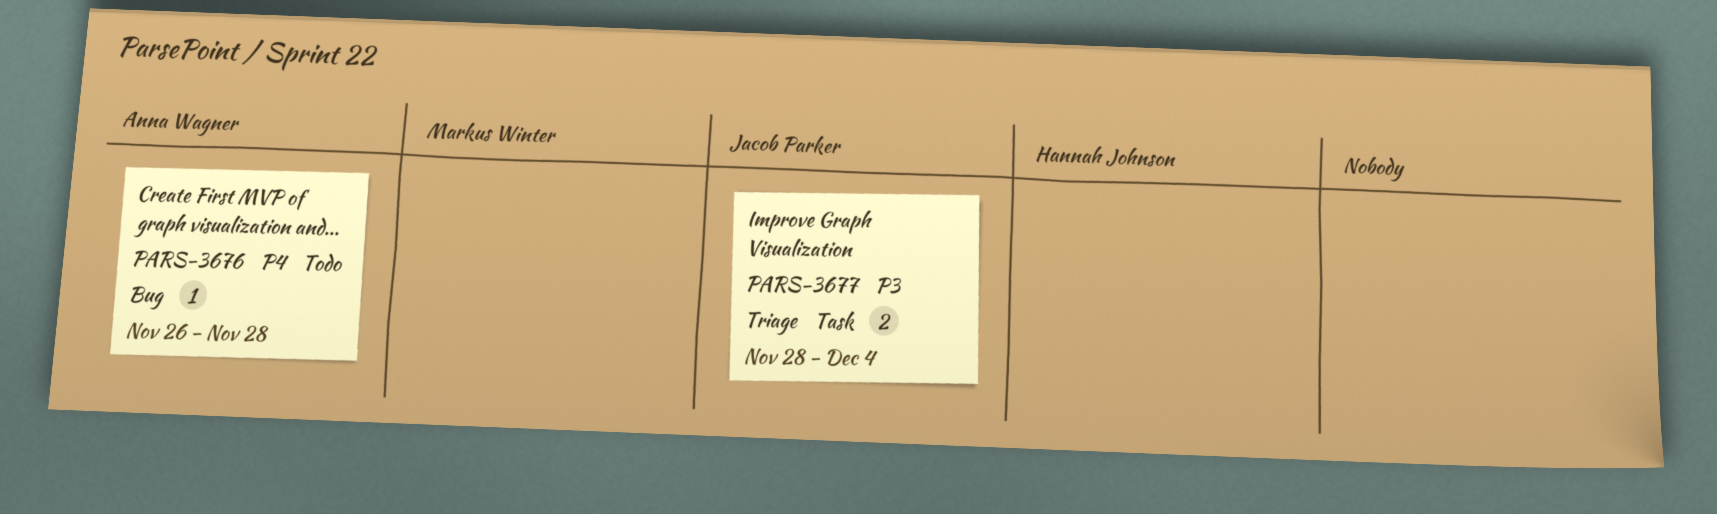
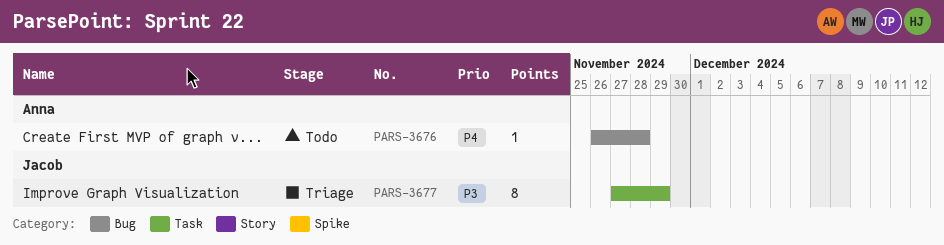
PARS-3677, estimate: 2 -> 8
PARS-3677, start: Nov 28 -> Nov 27
PARS-3677, due: Dec 4 -> Nov 29

